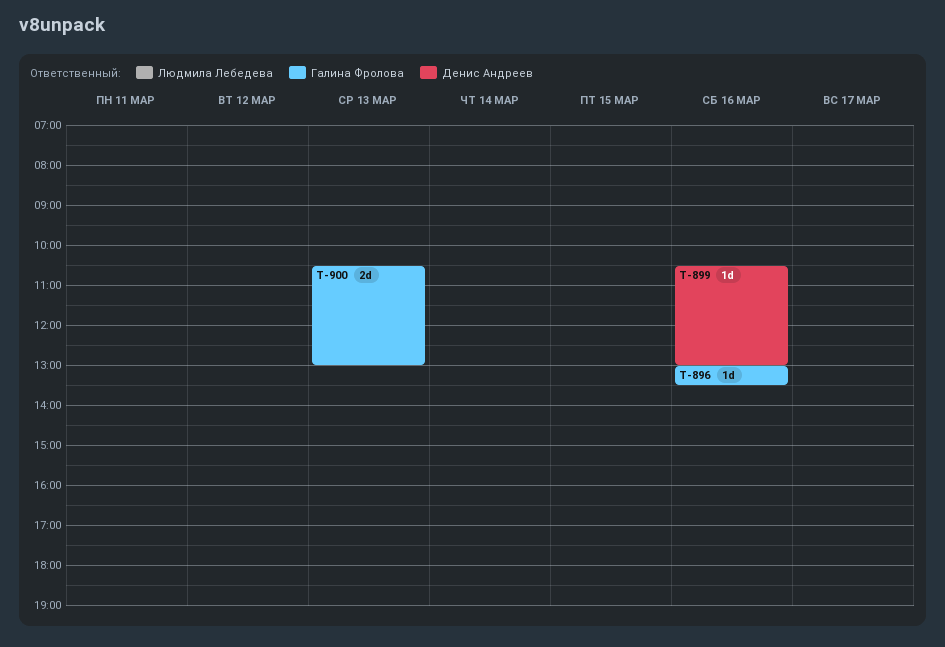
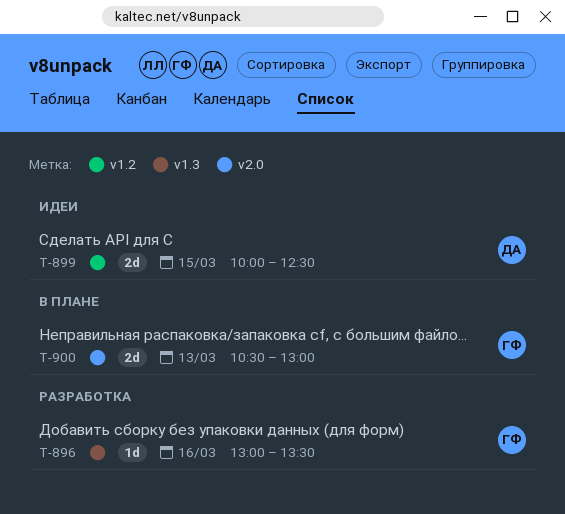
T-899, estimate: 1d -> 2d
T-899, day: Mar 16 -> Mar 15
T-899, begins: 10:30 -> 10:00
T-899, ends: 13:00 -> 12:30

